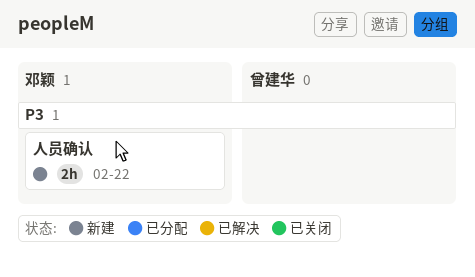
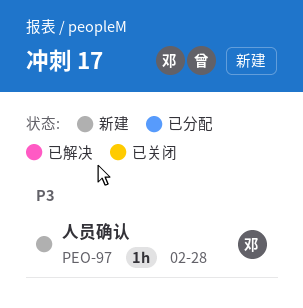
人员确认, estimate: 2h -> 1h
人员确认, due: Feb 22 -> Feb 28

